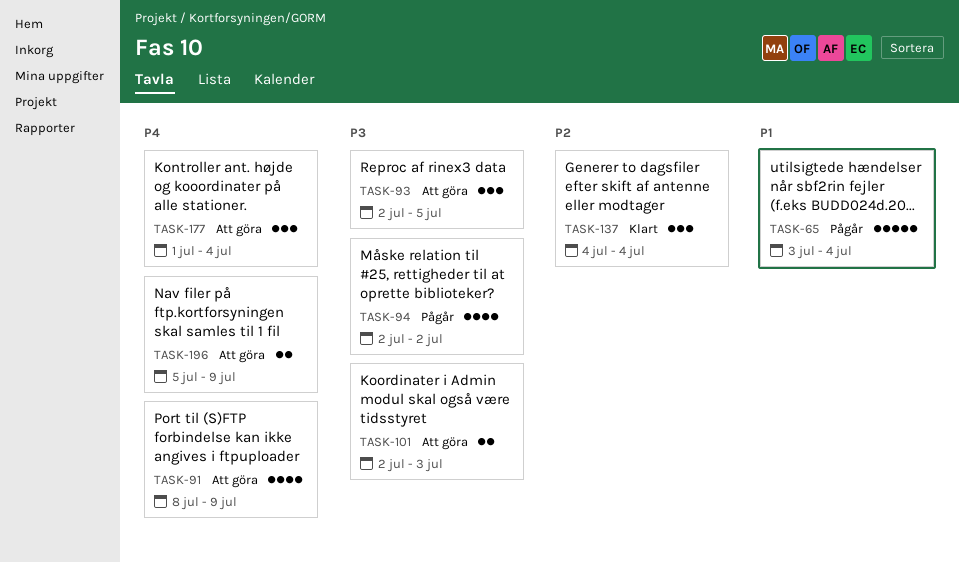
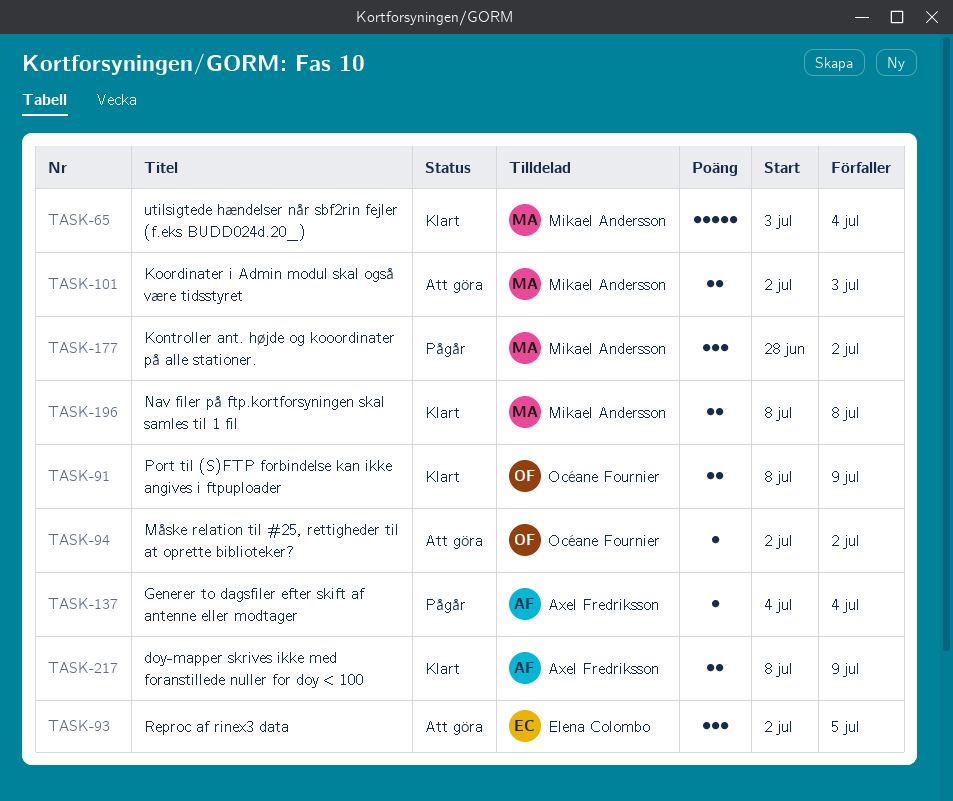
TASK-65, status: Pågår -> Klart
TASK-91, status: Att göra -> Klart
TASK-91, estimate: 4 -> 2
TASK-94, status: Pågår -> Att göra
TASK-94, estimate: 4 -> 1
TASK-137, status: Klart -> Pågår
TASK-137, estimate: 3 -> 1
TASK-177, status: Att göra -> Pågår
TASK-177, start: Jul 1 -> Jun 28
TASK-177, due: Jul 4 -> Jul 2
TASK-196, status: Att göra -> Klart
TASK-196, start: Jul 5 -> Jul 8
TASK-196, due: Jul 9 -> Jul 8
TASK-217: none -> present

